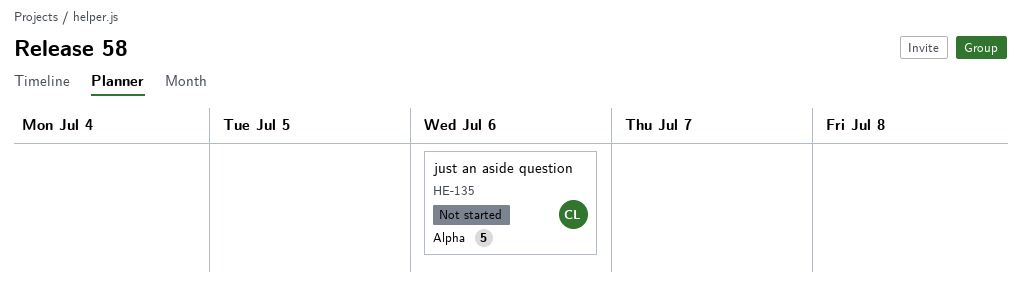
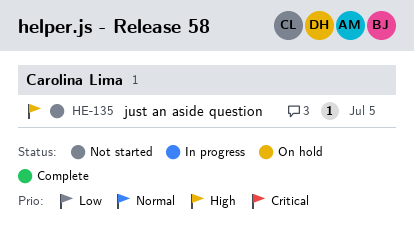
HE-135, estimate: 5 -> 1
HE-135, due: Jul 6 -> Jul 5

